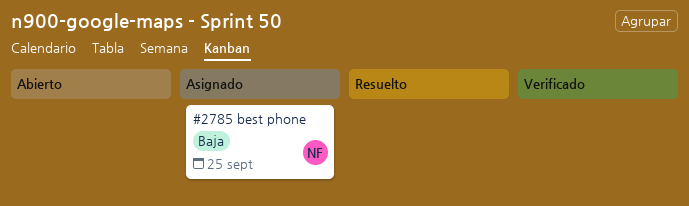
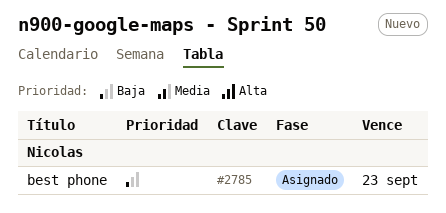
#2785, due: Sep 25 -> Sep 23

